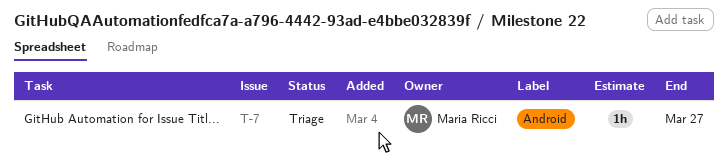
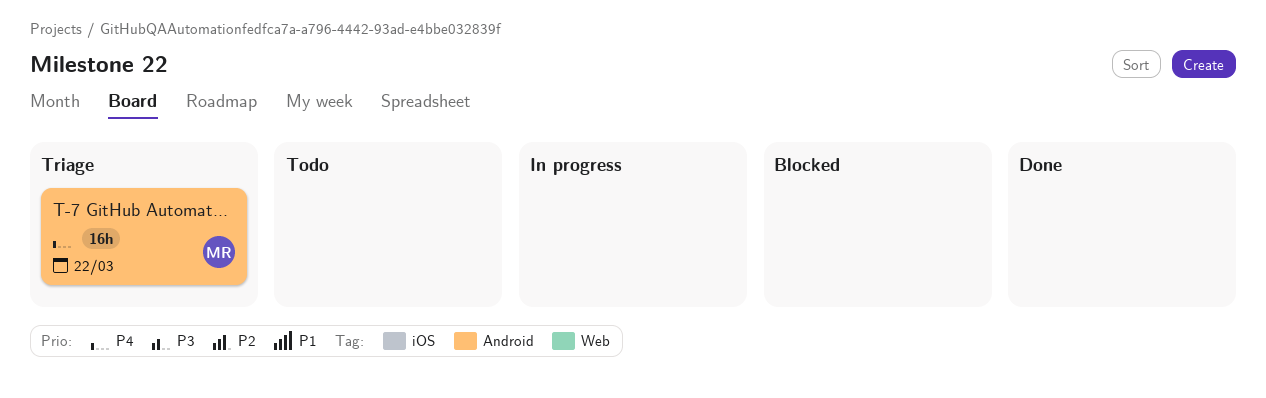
T-7, estimate: 1h -> 16h
T-7, due: Mar 27 -> Mar 22

